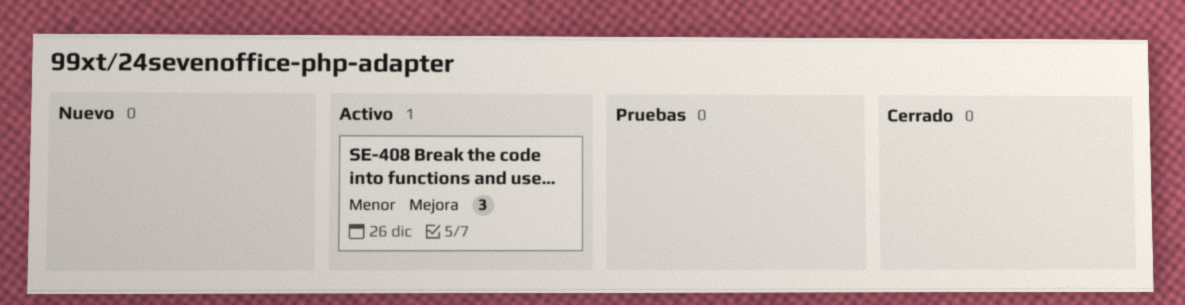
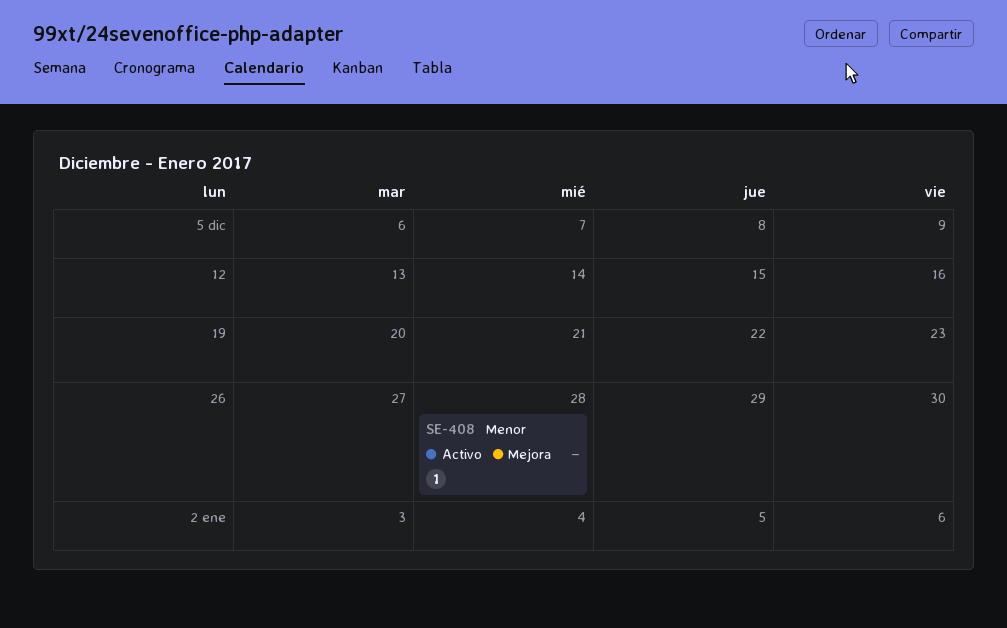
SE-408, estimate: 3 -> 1
SE-408, due: Dec 26 -> Dec 28

